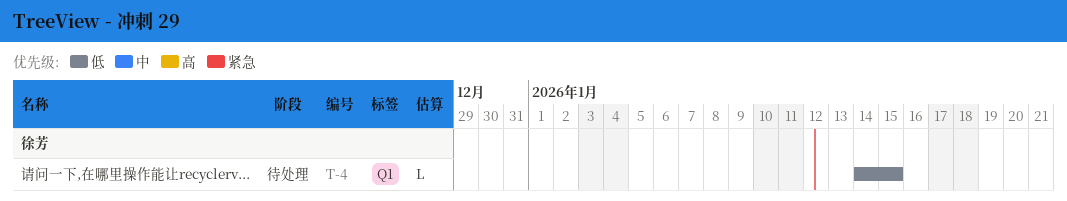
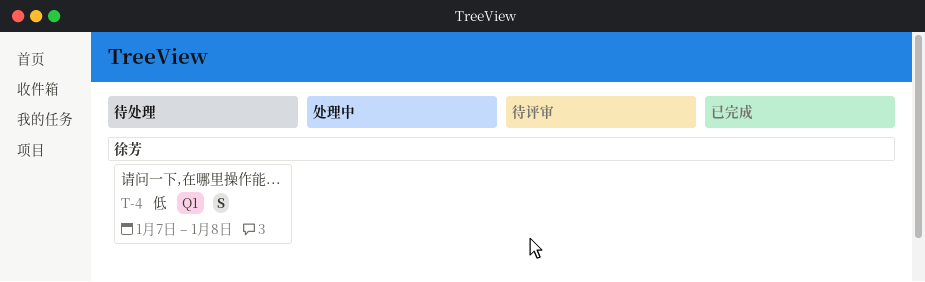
T-4, estimate: L -> S
T-4, start: Jan 14 -> Jan 7
T-4, due: Jan 15 -> Jan 8

